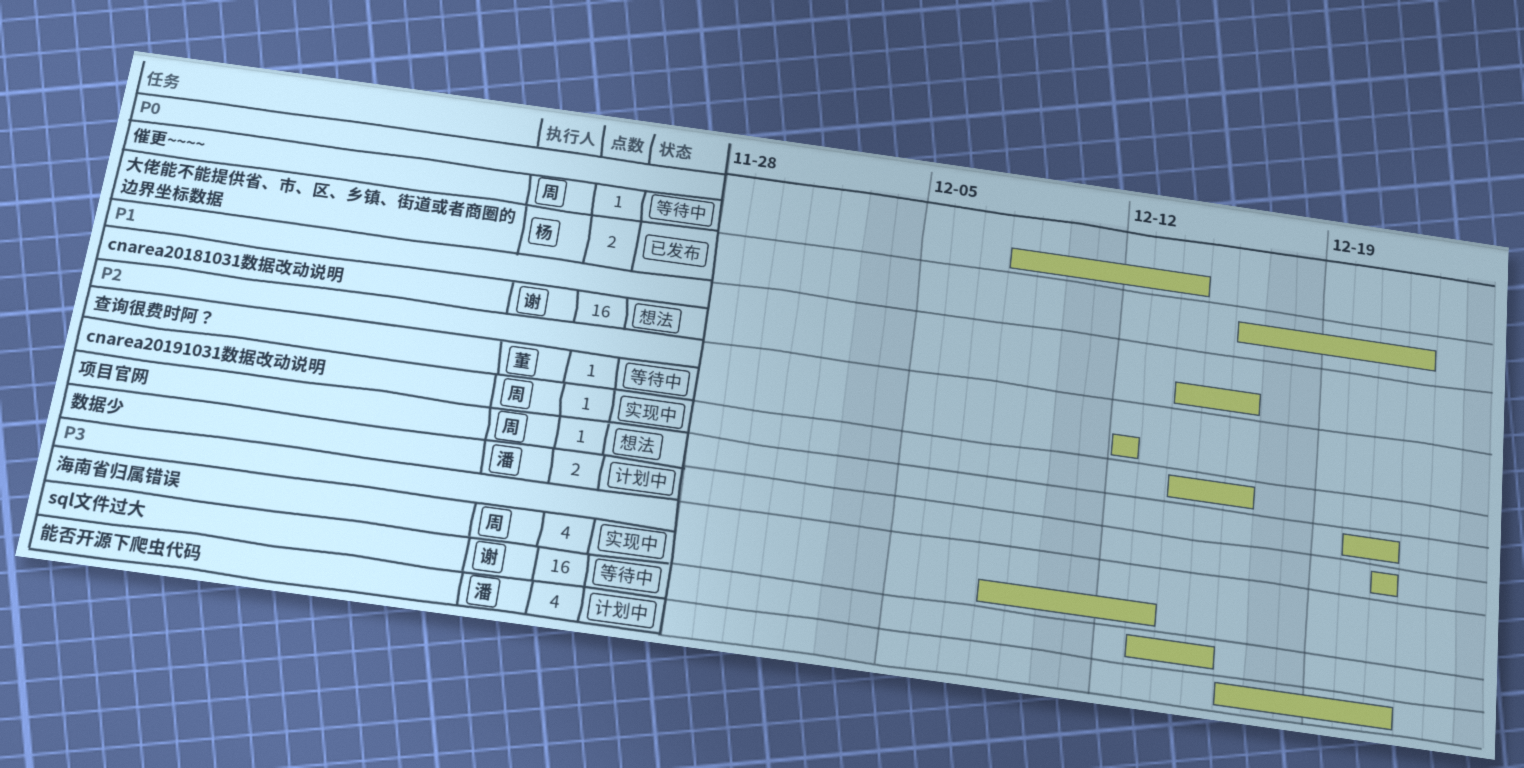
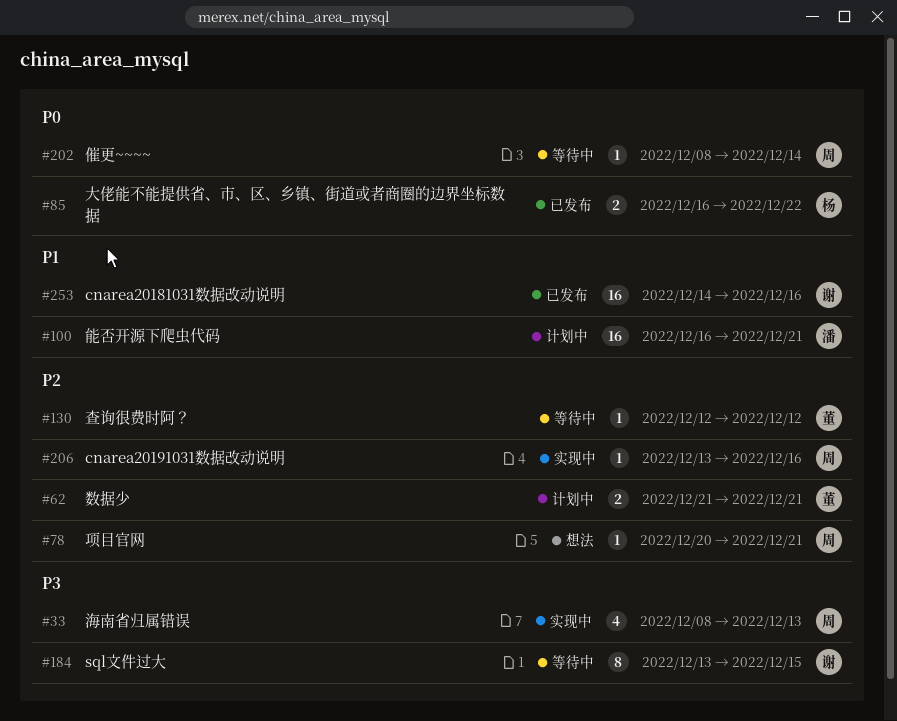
cnarea20181031数据改动说明, status: 想法 -> 已发布
cnarea20191031数据改动说明, start: Dec 14 -> Dec 13
sql文件过大, estimate: 16 -> 8
数据少, owner: 潘 -> 董
能否开源下爬虫代码, priority: P3 -> P1
能否开源下爬虫代码, estimate: 4 -> 16

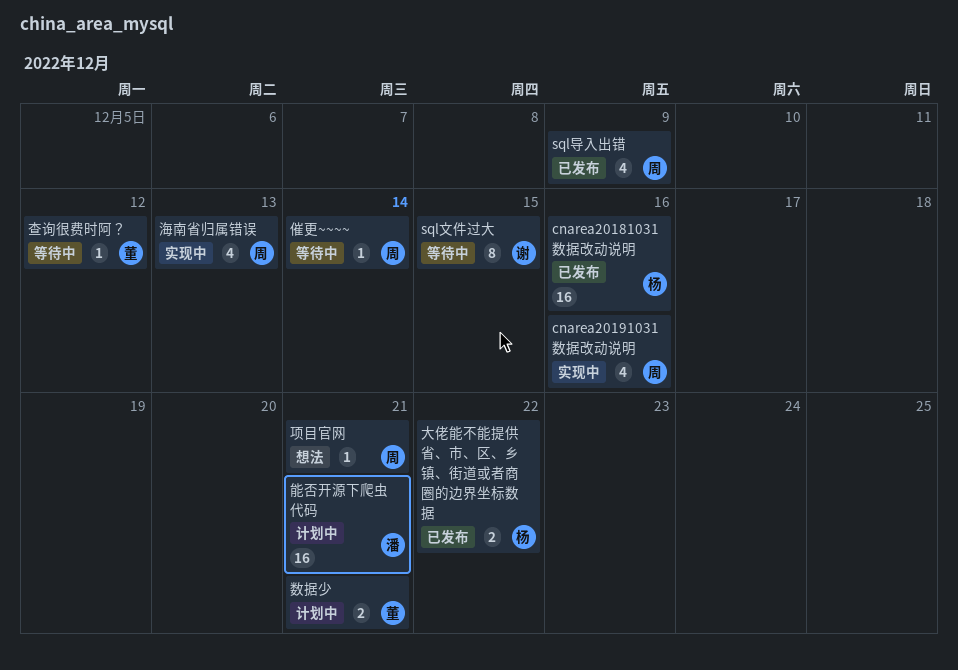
cnarea20181031数据改动说明, owner: 谢 -> 杨
cnarea20191031数据改动说明, estimate: 1 -> 4
sql导入出错: none -> present

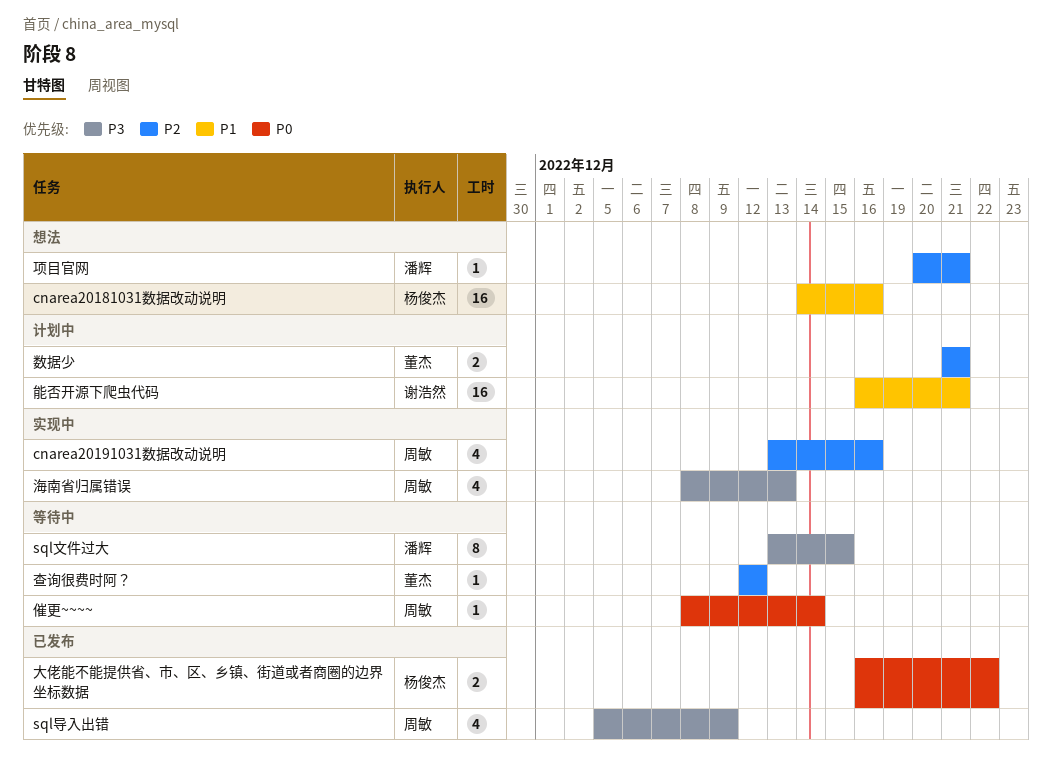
cnarea20181031数据改动说明, status: 已发布 -> 想法
sql文件过大, owner: 谢浩然 -> 潘辉
能否开源下爬虫代码, owner: 潘辉 -> 谢浩然
项目官网, owner: 周敏 -> 潘辉

